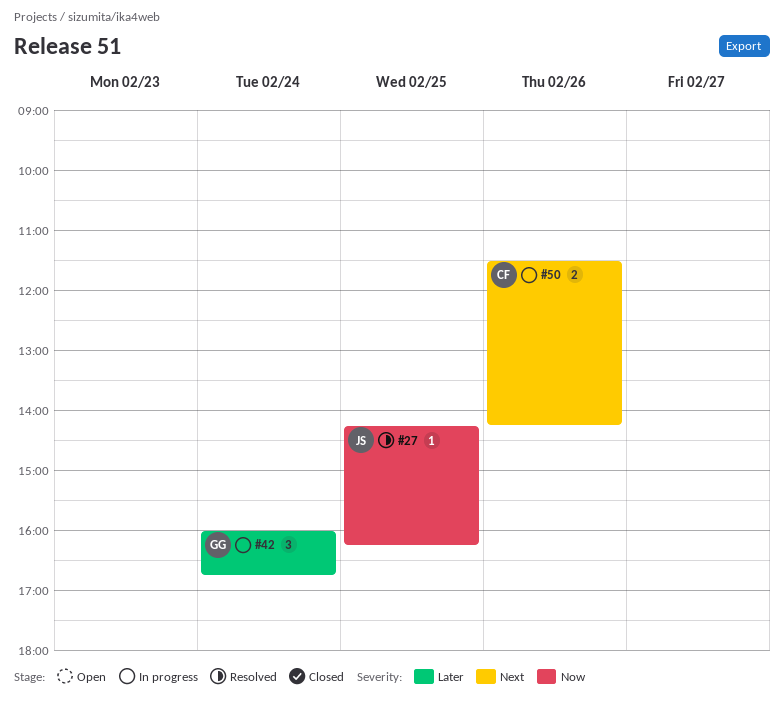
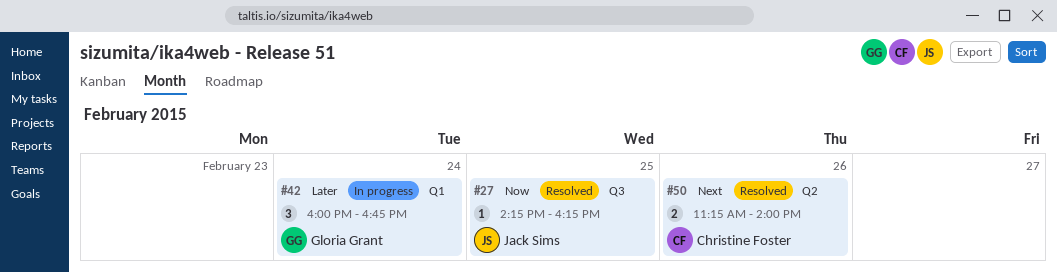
#50, status: In progress -> Resolved
#50, begins: 11:30 -> 11:15
#50, ends: 14:15 -> 14:00

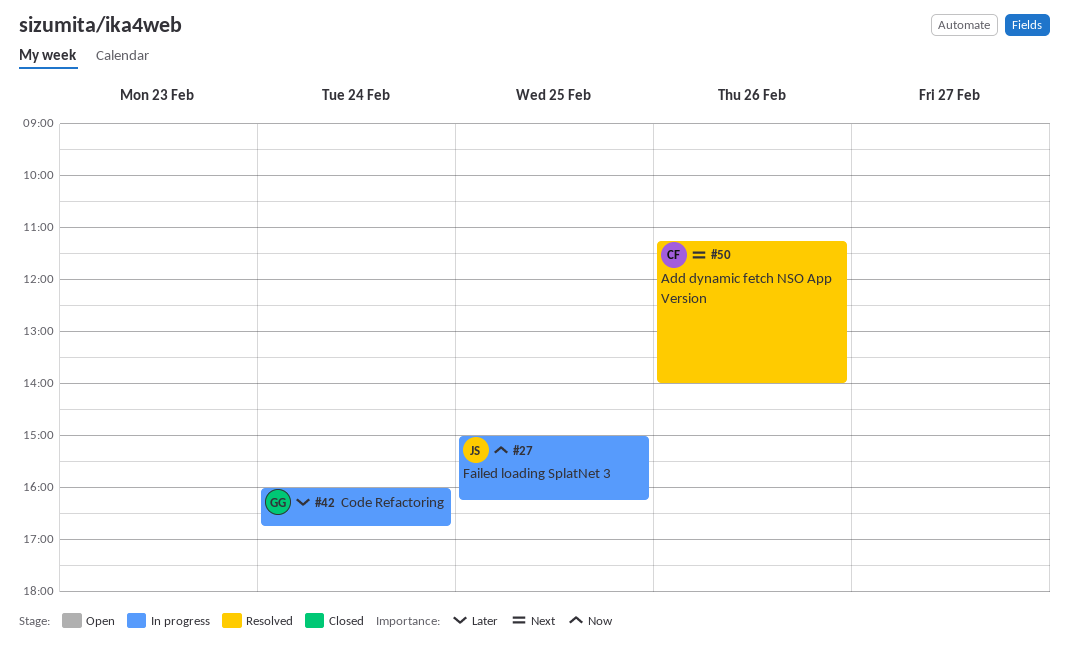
#27, status: Resolved -> In progress
#27, begins: 14:15 -> 15:00

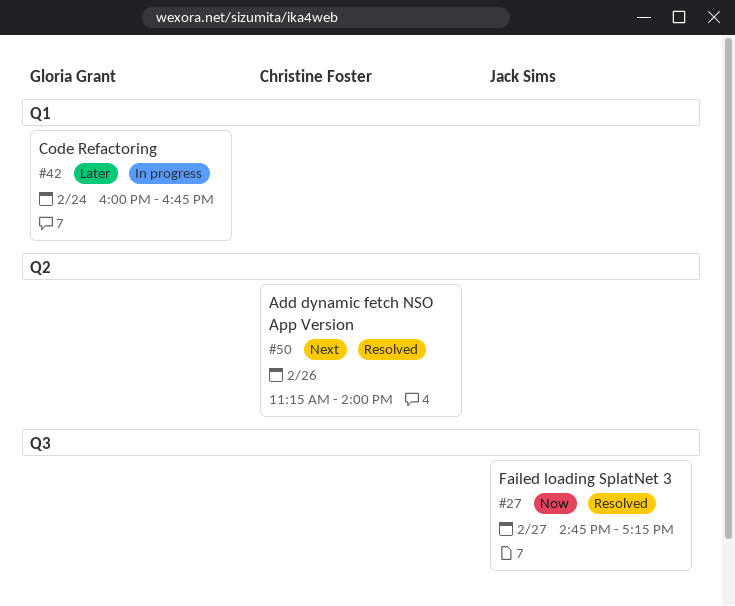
#27, status: In progress -> Resolved
#27, day: Feb 25 -> Feb 27
#27, begins: 15:00 -> 14:45
#27, ends: 16:15 -> 17:15

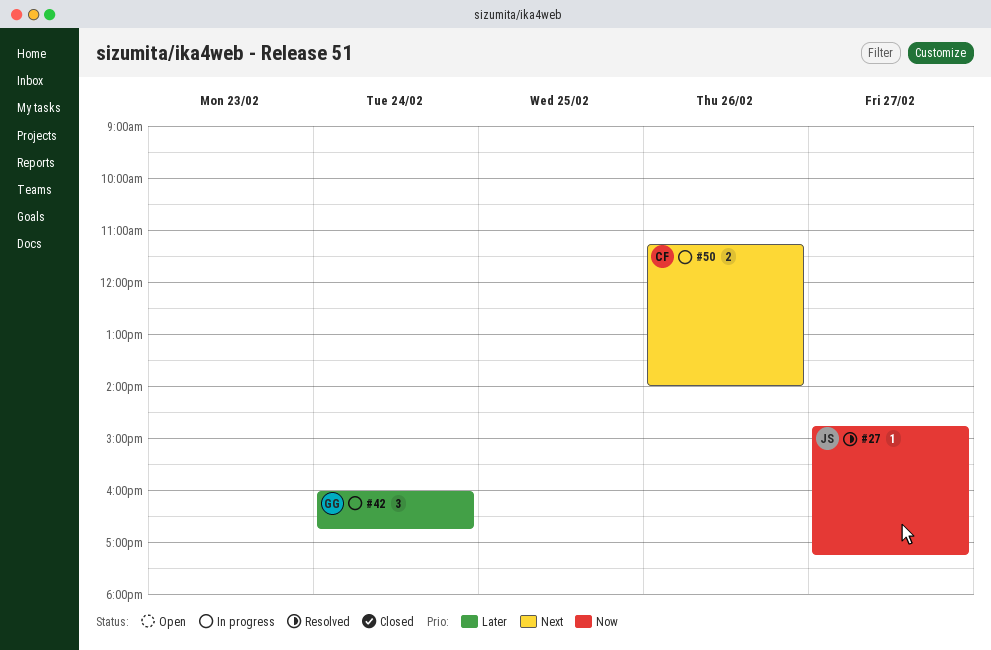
#50, status: Resolved -> In progress

